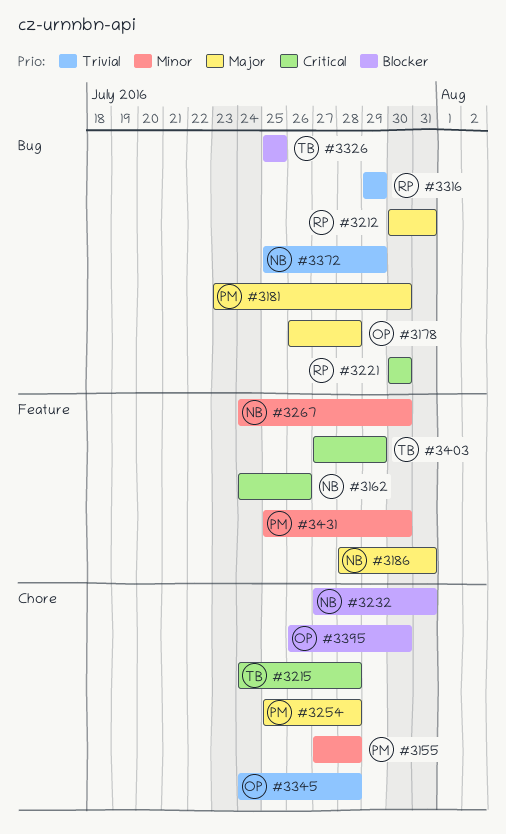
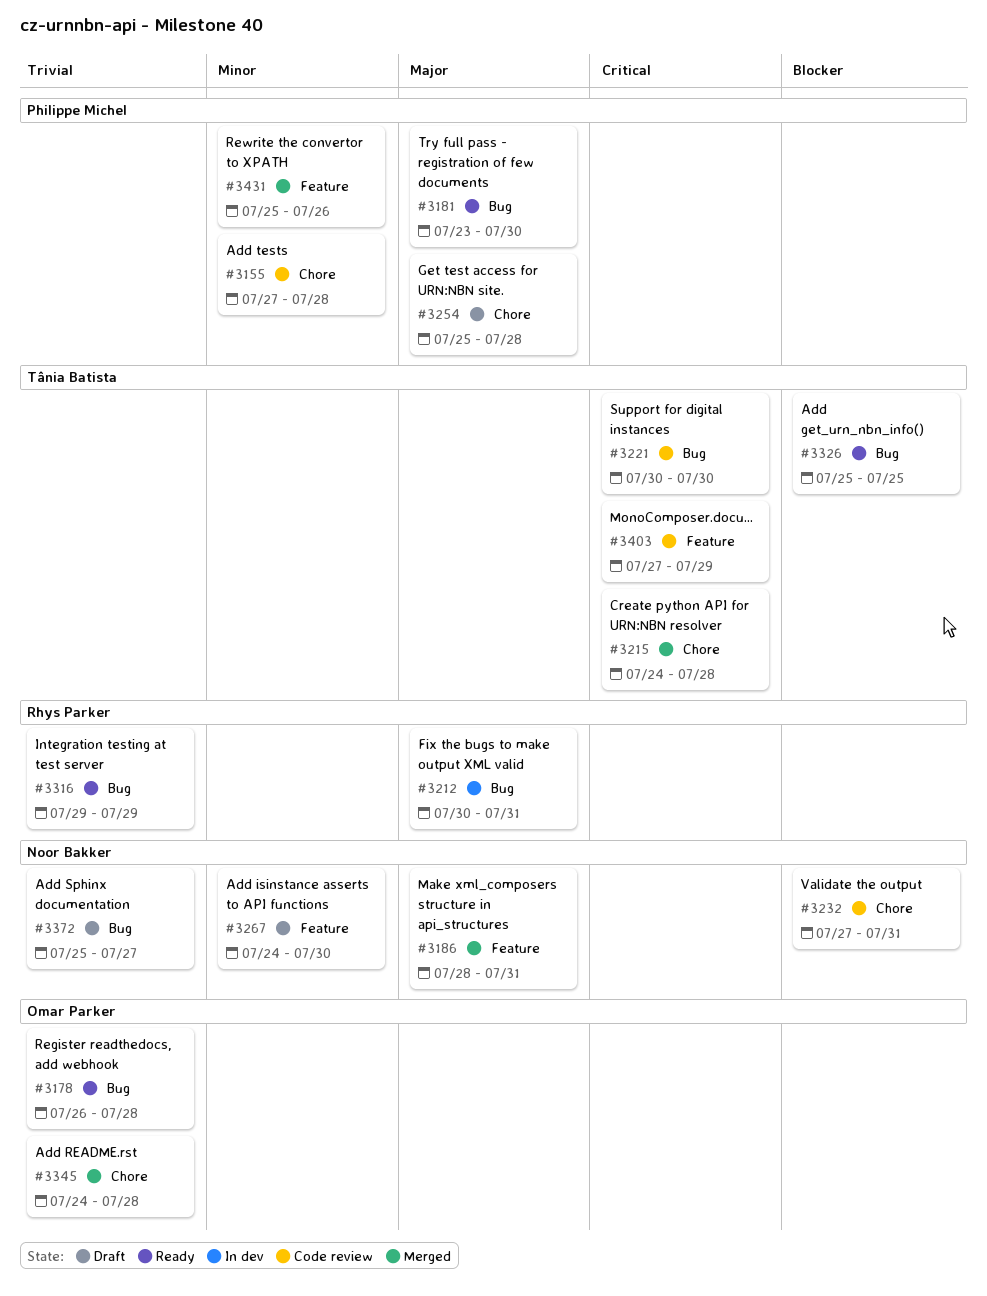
#3162: present -> none
#3178, priority: Major -> Trivial
#3221, owner: Rhys Parker -> Tânia Batista
#3372, due: Jul 29 -> Jul 27
#3395: present -> none
#3431, due: Jul 30 -> Jul 26

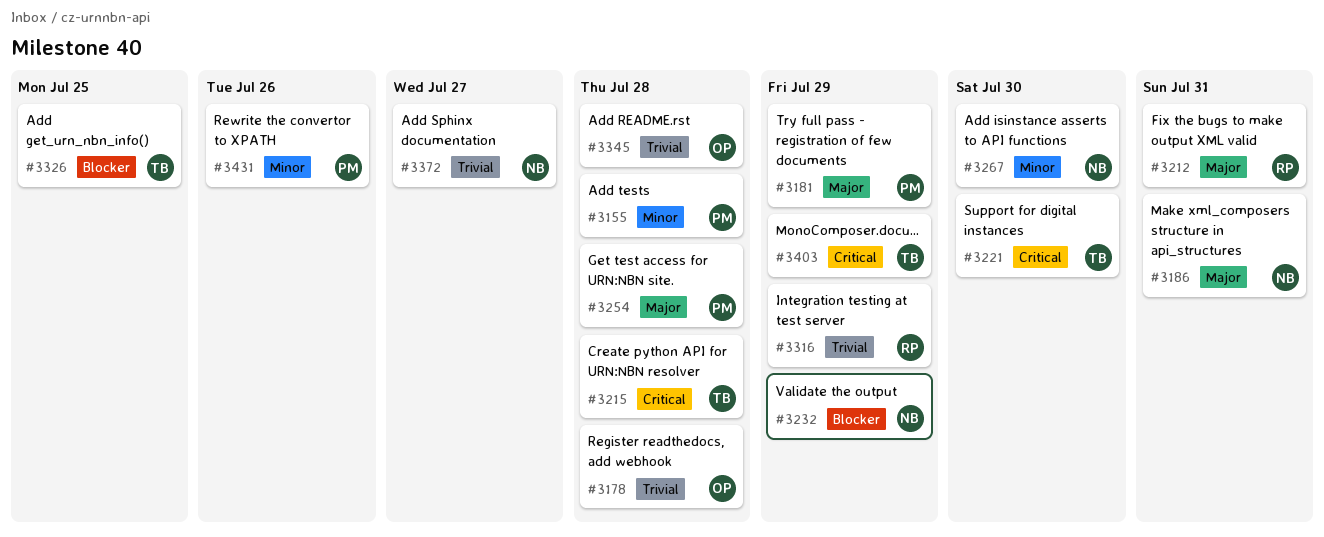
#3181, due: Jul 30 -> Jul 29
#3232, due: Jul 31 -> Jul 29

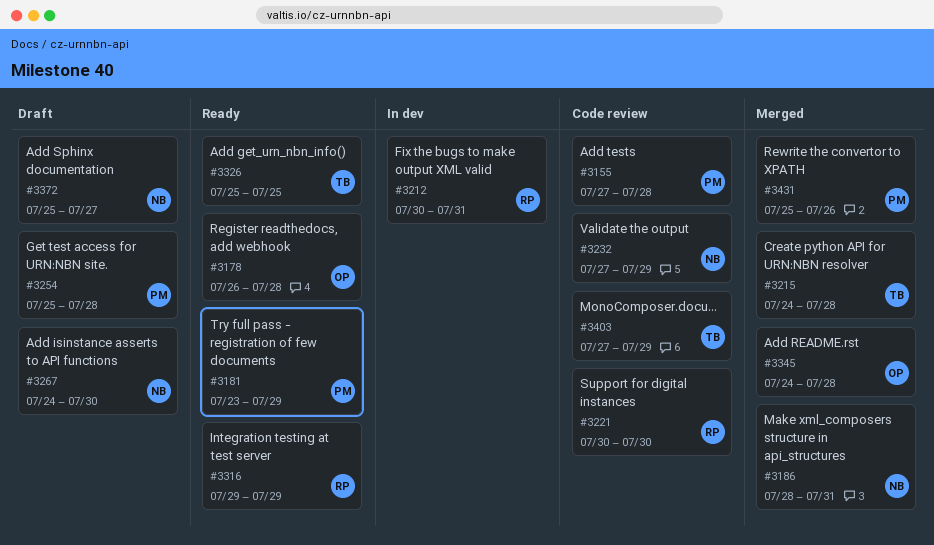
#3221, owner: TB -> RP

